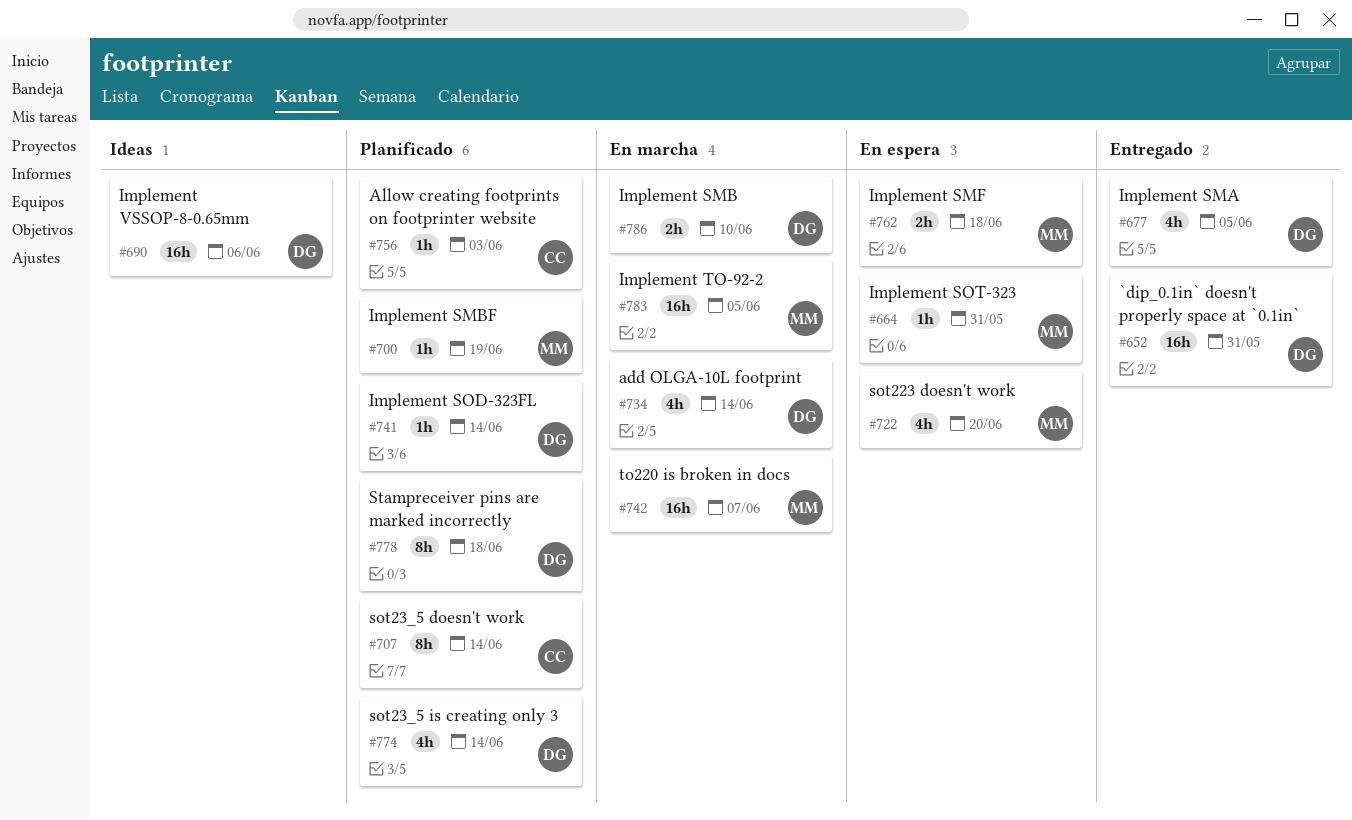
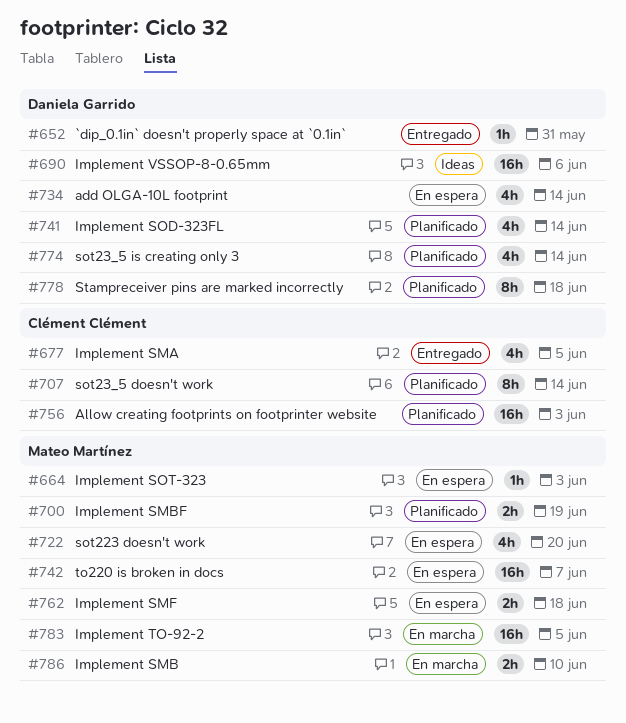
#652, estimate: 16h -> 1h
#664, due: May 31 -> Jun 3
#677, owner: Daniela Garrido -> Clément Clément
#700, estimate: 1h -> 2h
#734, status: En marcha -> En espera
#741, estimate: 1h -> 4h
#742, status: En marcha -> En espera
#756, estimate: 1h -> 16h
#786, owner: Daniela Garrido -> Mateo Martínez

